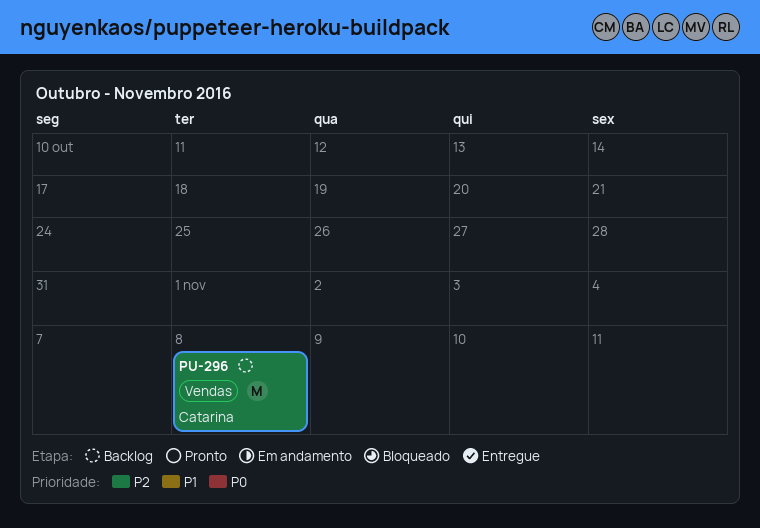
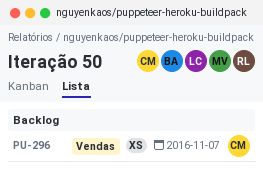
PU-296, estimate: M -> XS
PU-296, due: Nov 8 -> Nov 7

